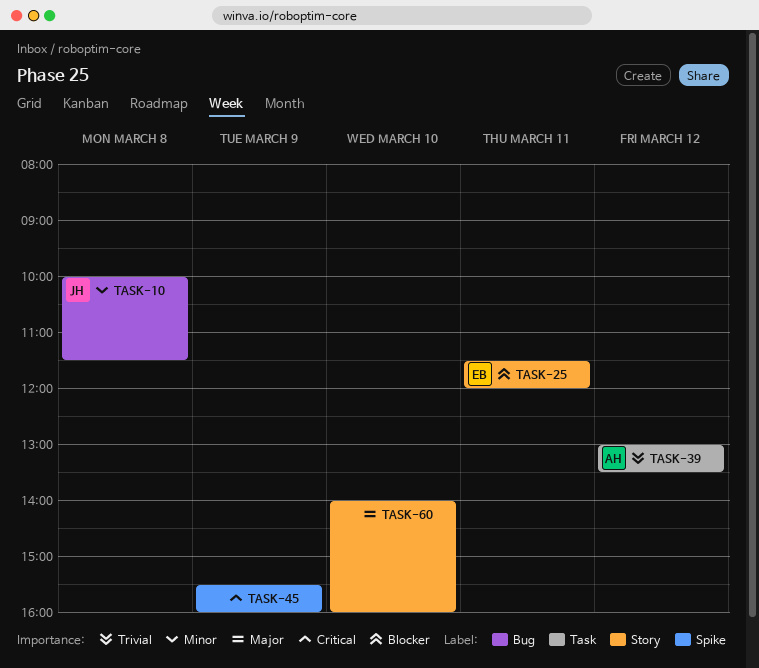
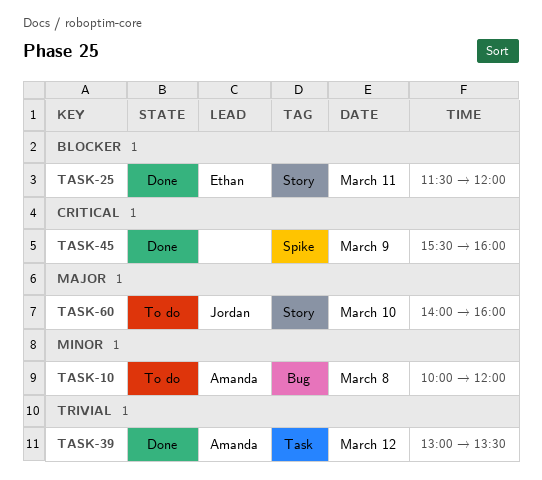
TASK-10, owner: Jordan -> Amanda
TASK-10, ends: 11:30 -> 12:00
TASK-60, owner: none -> Jordan

